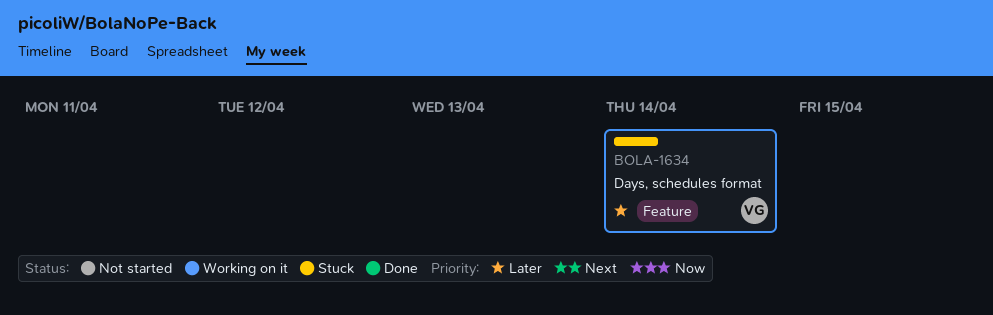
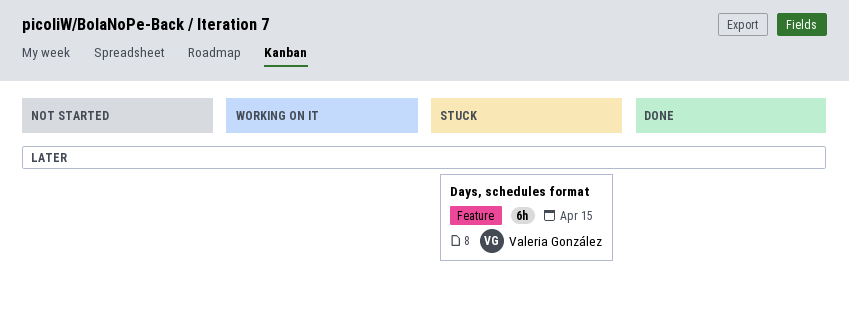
Days, schedules format, due: Apr 14 -> Apr 15

